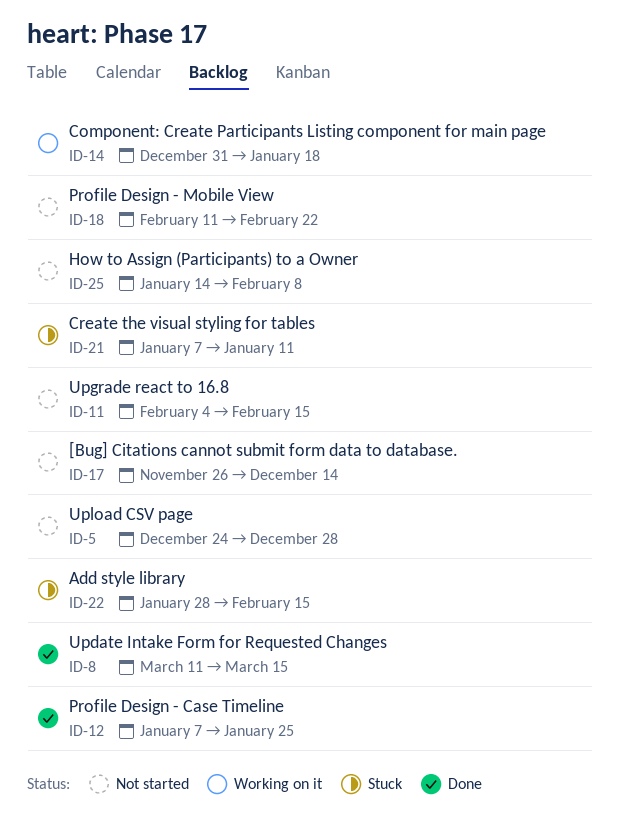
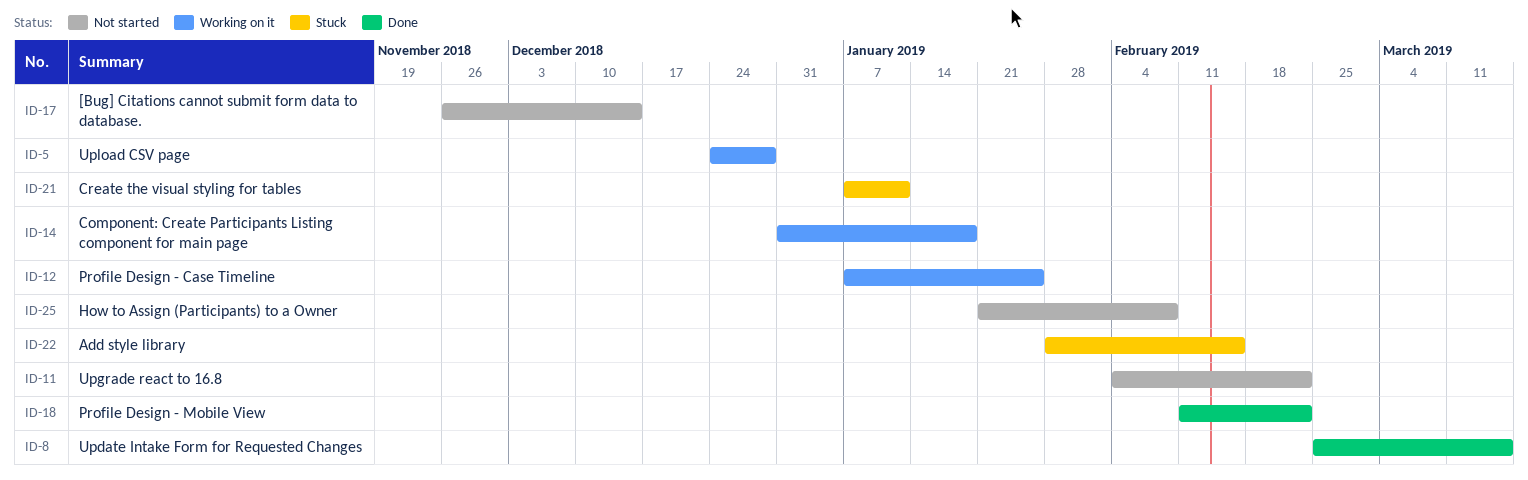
ID-5, status: Not started -> Working on it
ID-8, start: Mar 11 -> Feb 25
ID-11, due: Feb 15 -> Feb 22
ID-12, status: Done -> Working on it
ID-18, status: Not started -> Done
ID-25, start: Jan 14 -> Jan 21

